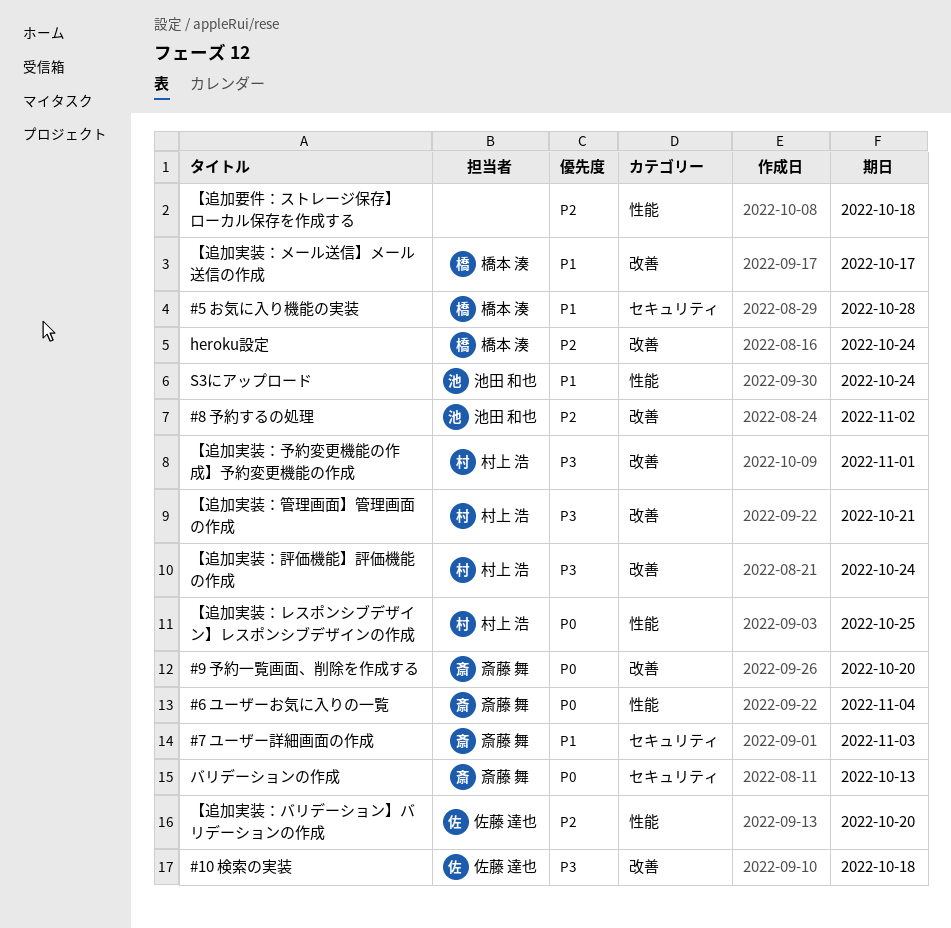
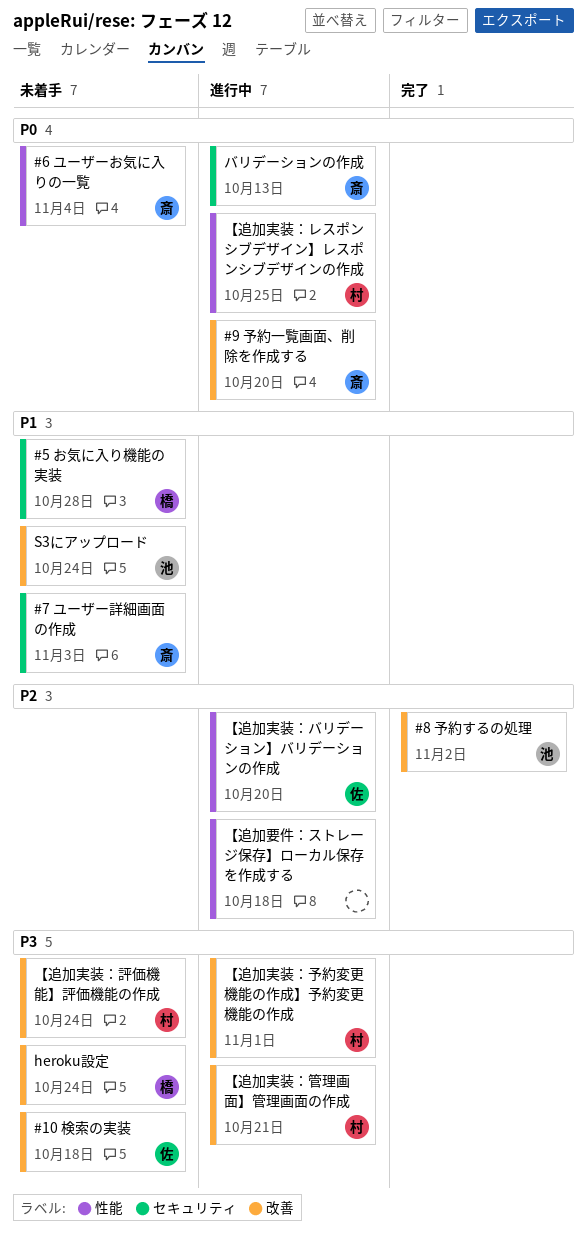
heroku設定, priority: P2 -> P3
S3にアップロード, label: 性能 -> 改善
【追加実装：メール送信】メール送信の作成: present -> none

